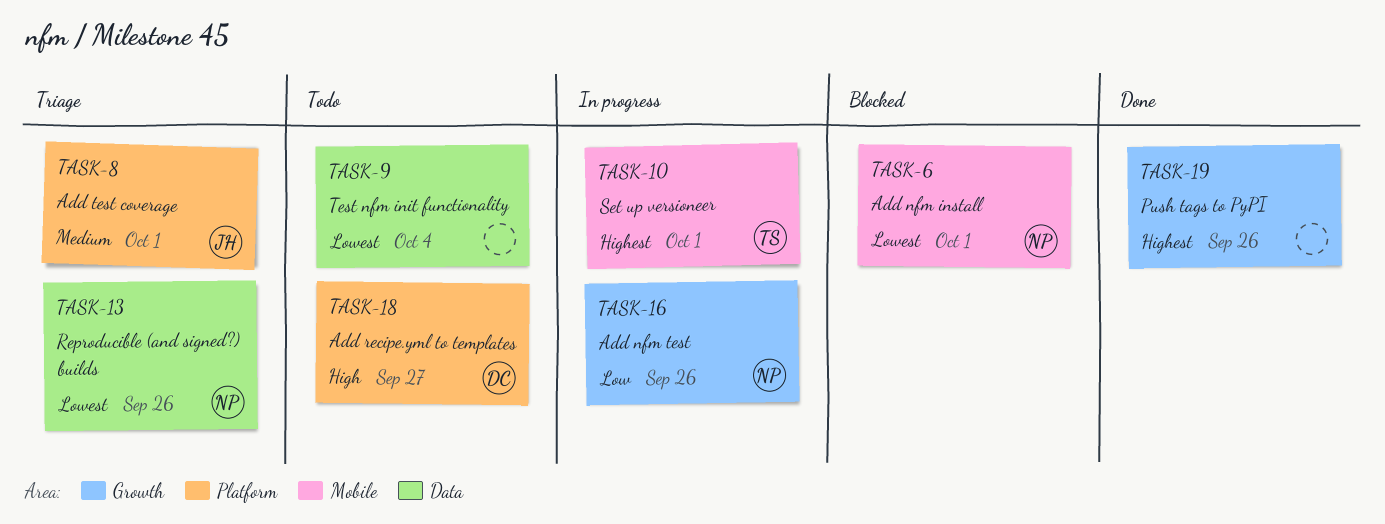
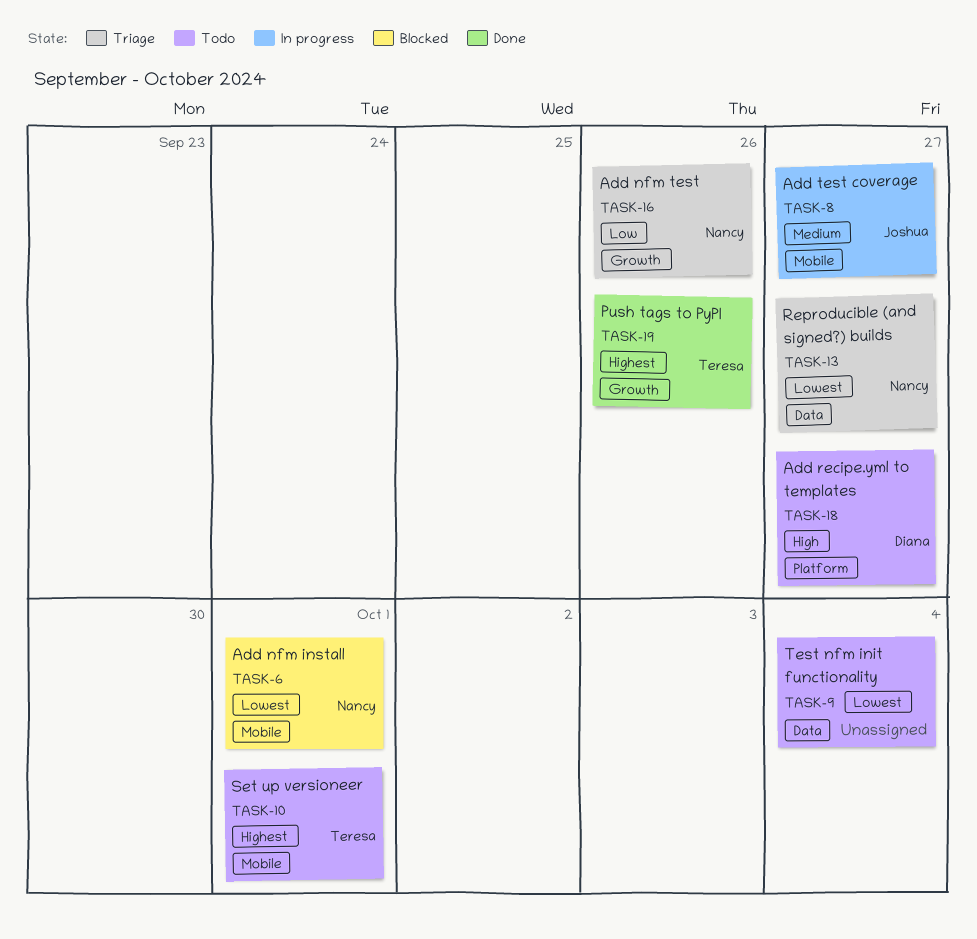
TASK-8, status: Triage -> In progress
TASK-8, label: Platform -> Mobile
TASK-8, due: Oct 1 -> Sep 27
TASK-10, status: In progress -> Todo
TASK-13, due: Sep 26 -> Sep 27
TASK-16, status: In progress -> Triage
TASK-19, owner: none -> Teresa

